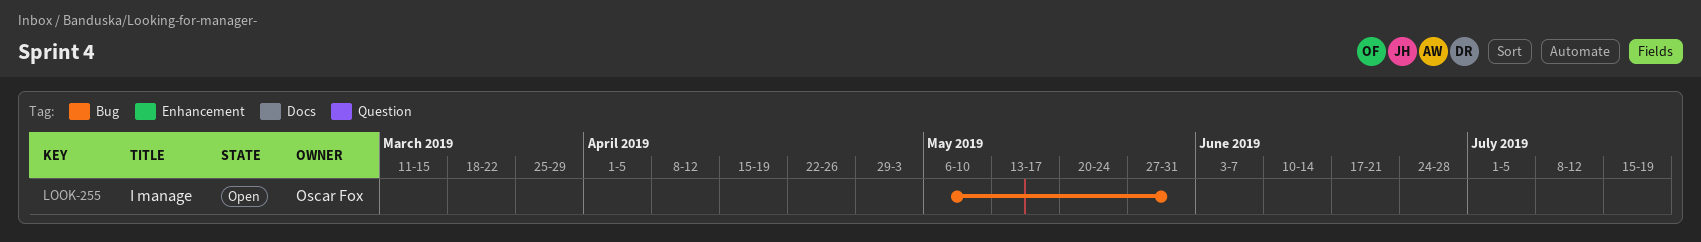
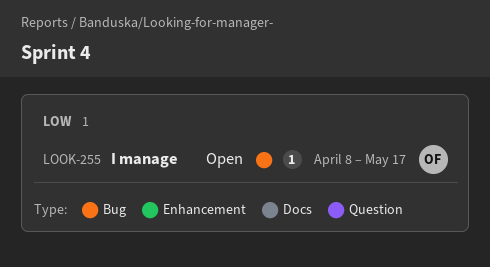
LOOK-255, start: May 6 -> Apr 8
LOOK-255, due: May 31 -> May 17

